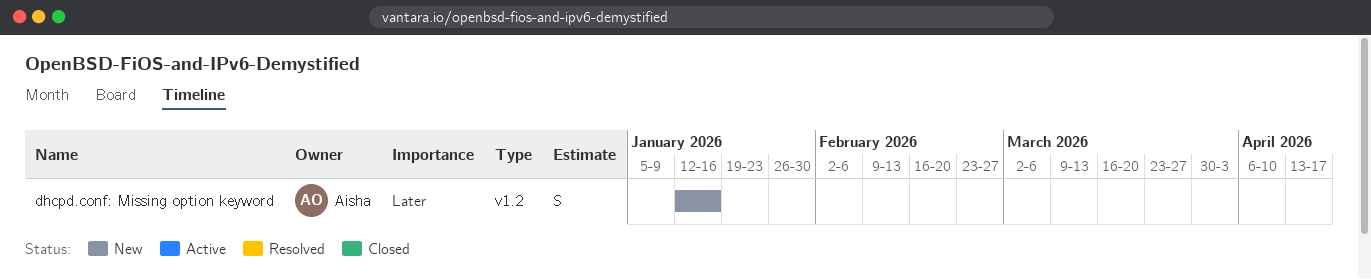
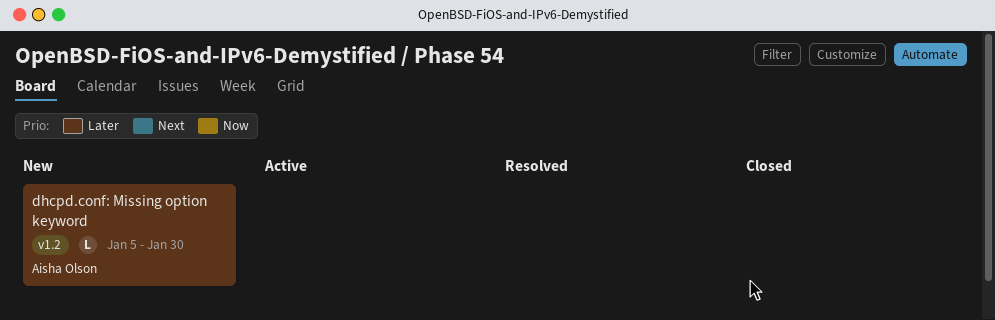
dhcpd.conf: Missing option keyword, estimate: S -> L
dhcpd.conf: Missing option keyword, start: Jan 12 -> Jan 5
dhcpd.conf: Missing option keyword, due: Jan 16 -> Jan 30

